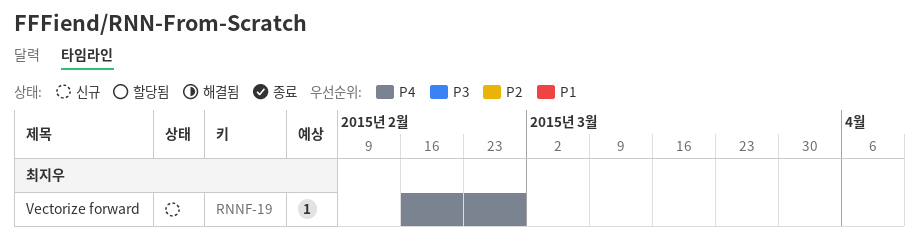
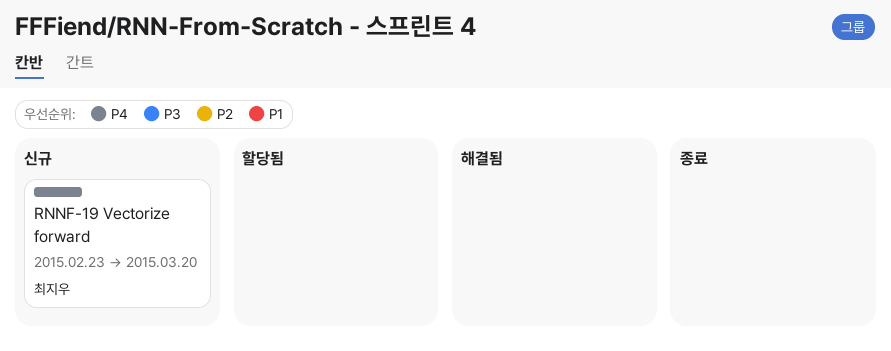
RNNF-19, start: Feb 16 -> Feb 23
RNNF-19, due: Feb 27 -> Mar 20

